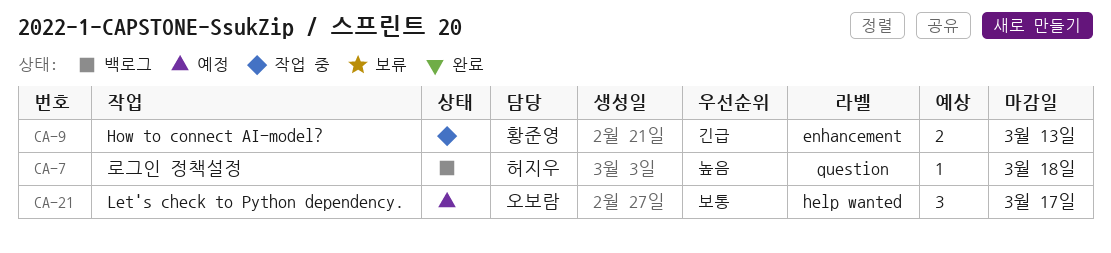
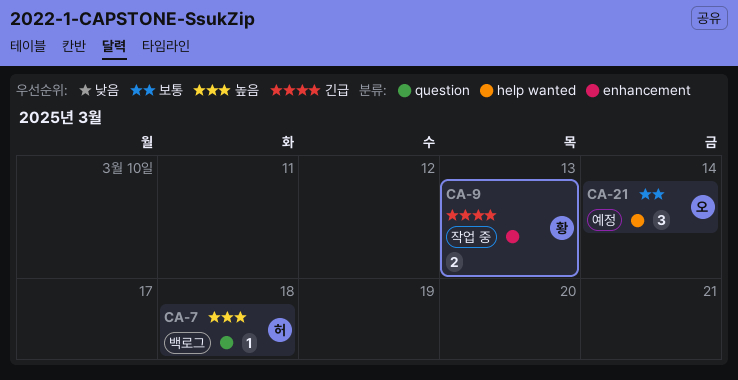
CA-21, due: Mar 17 -> Mar 14

